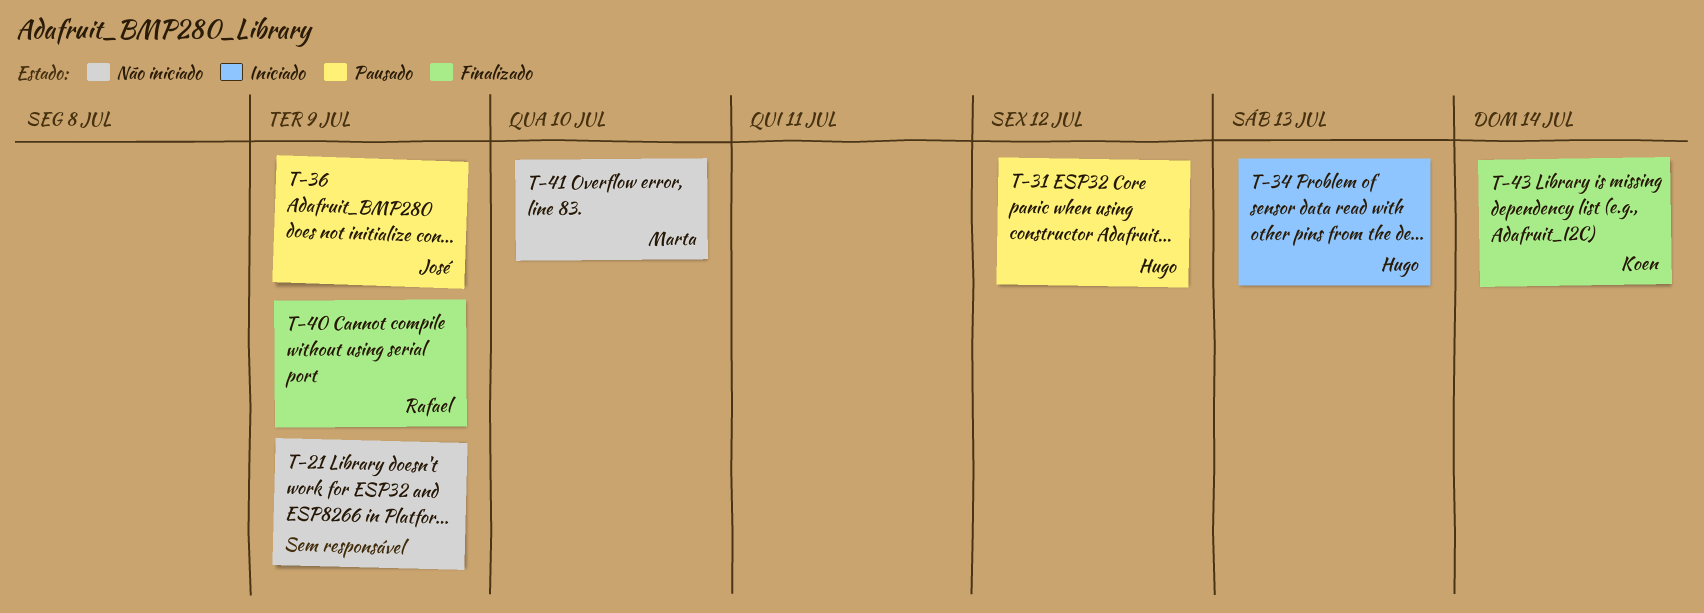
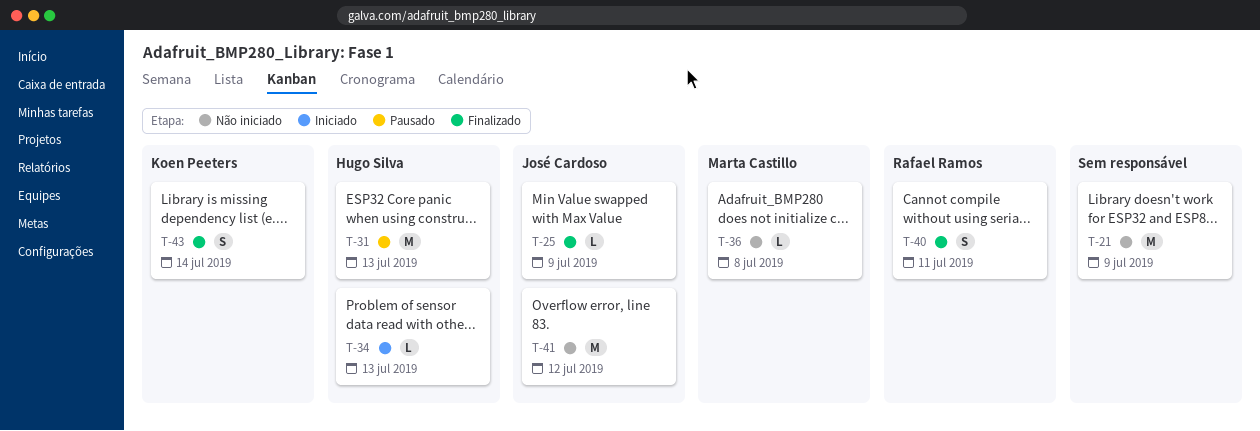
T-25: none -> present
T-31, due: Jul 12 -> Jul 13
T-36, status: Pausado -> Não iniciado
T-36, owner: José Cardoso -> Marta Castillo
T-36, due: Jul 9 -> Jul 8
T-40, due: Jul 9 -> Jul 11
T-41, owner: Marta Castillo -> José Cardoso
T-41, due: Jul 10 -> Jul 12

